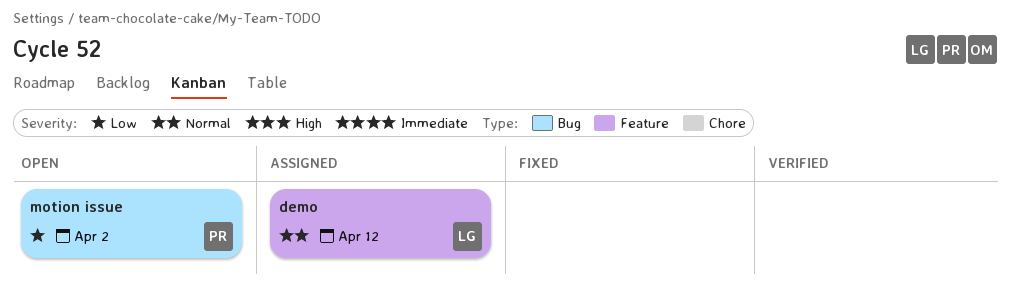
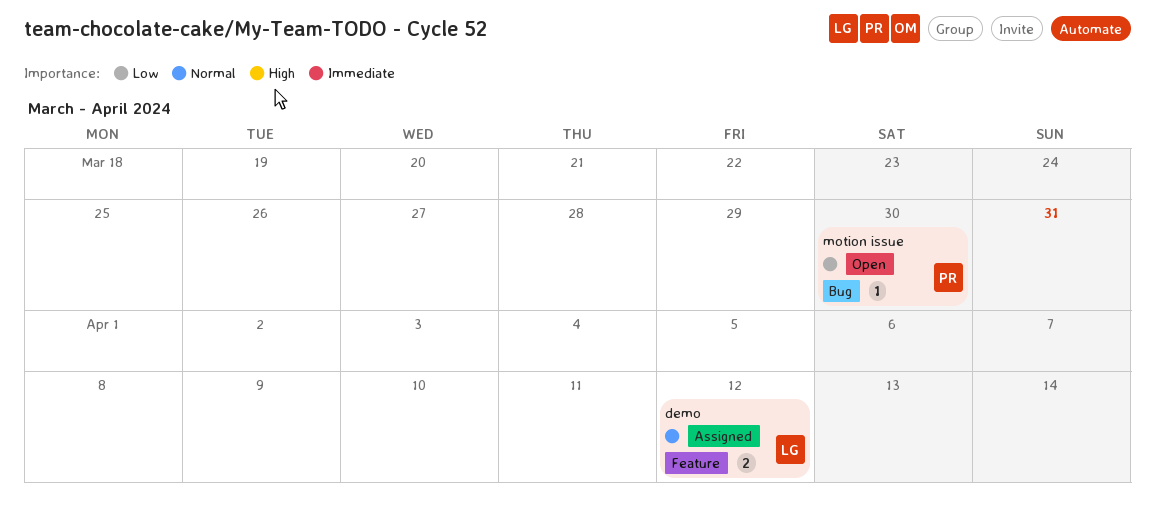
motion issue, due: Apr 2 -> Mar 30

